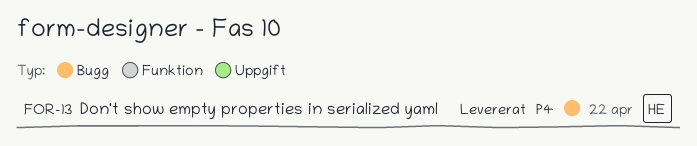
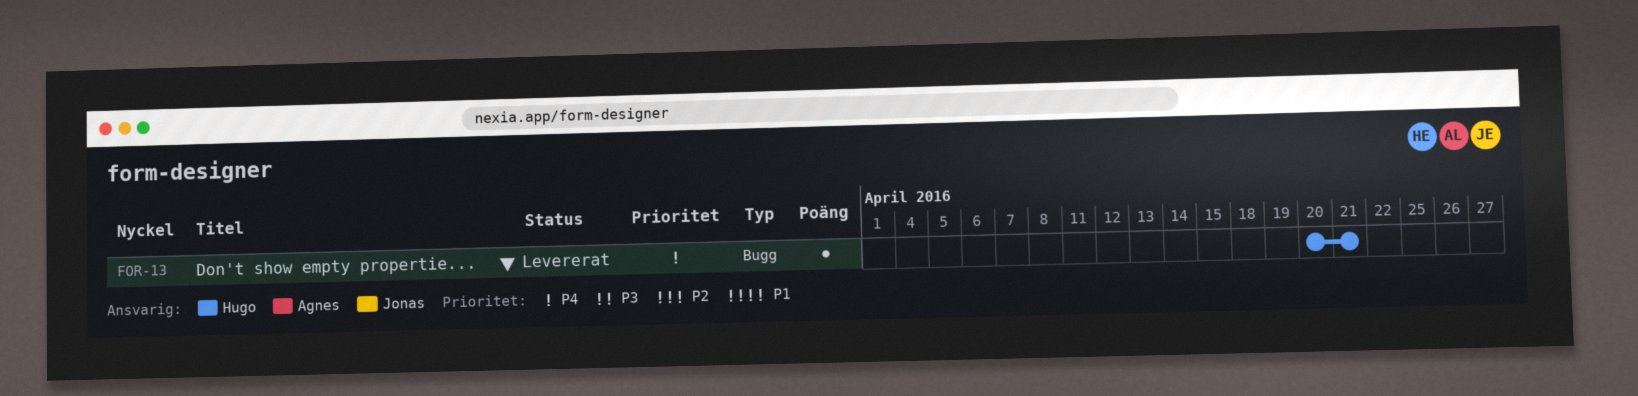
FOR-13, due: Apr 22 -> Apr 21

